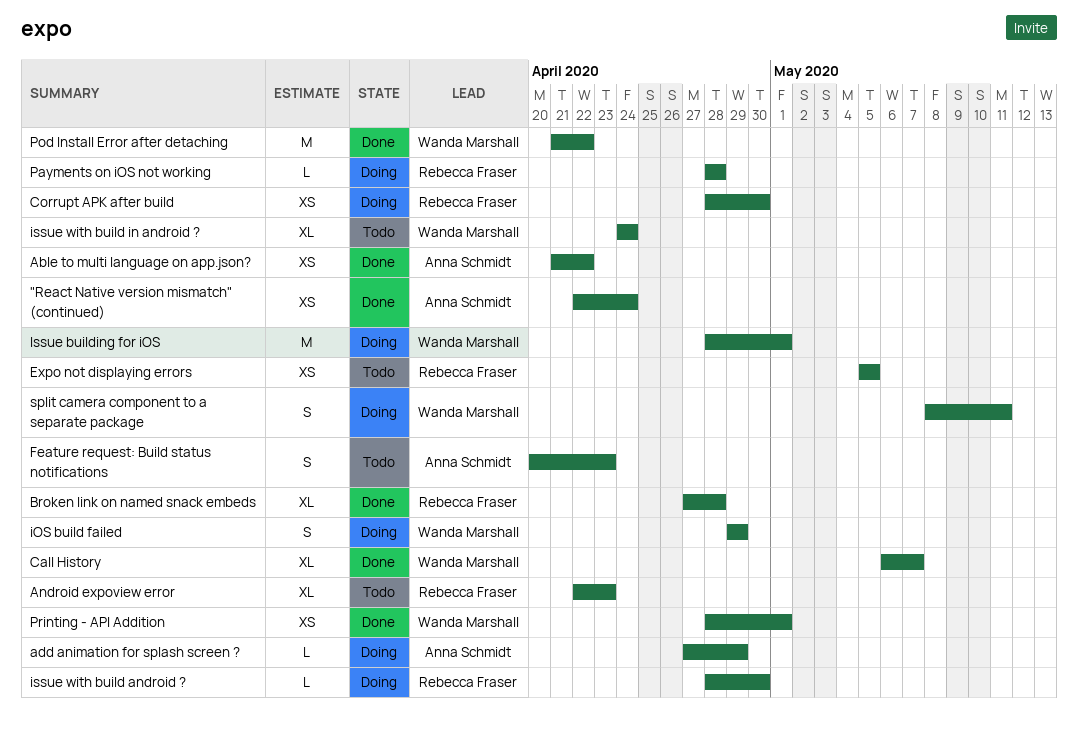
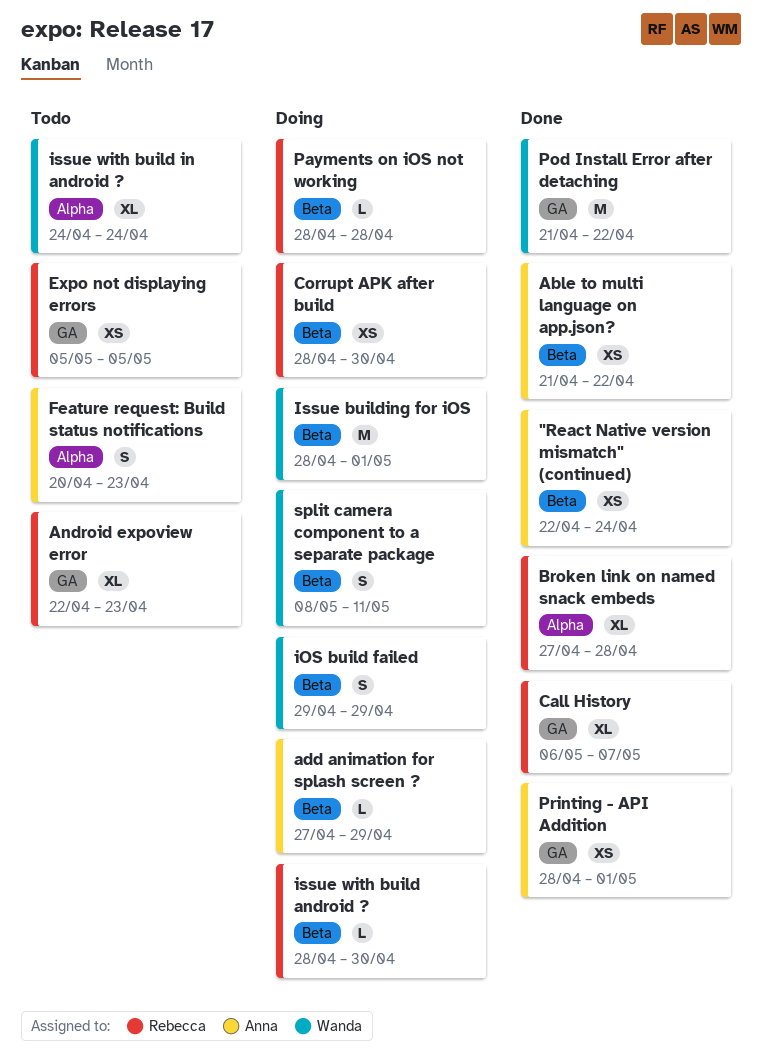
Call History, owner: Wanda Marshall -> Rebecca Fraser
Printing - API Addition, owner: Wanda Marshall -> Anna Schmidt

